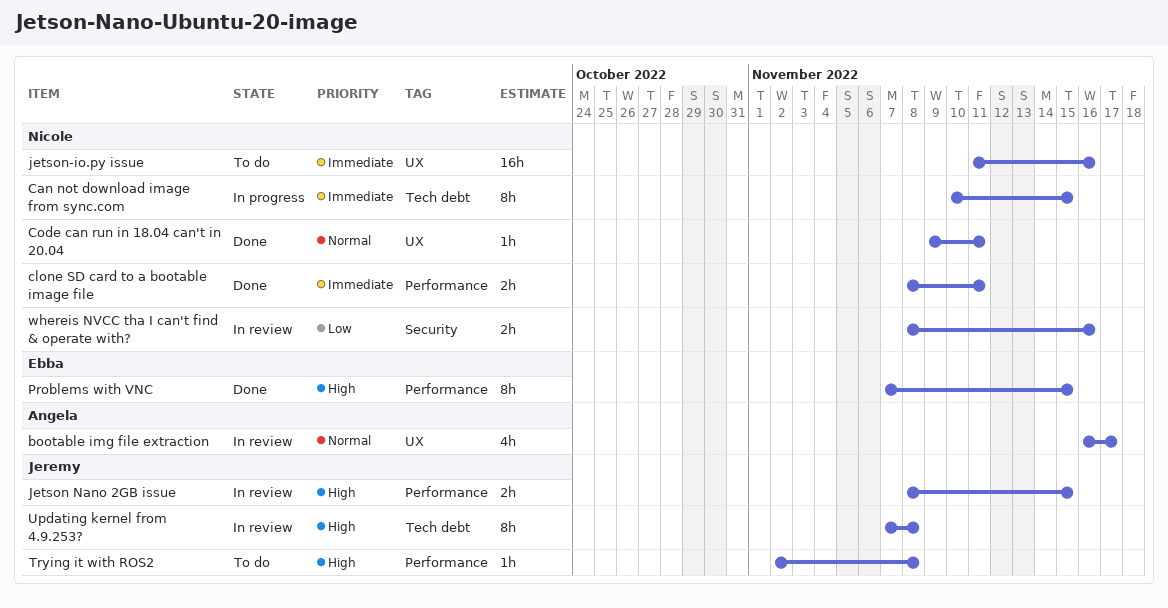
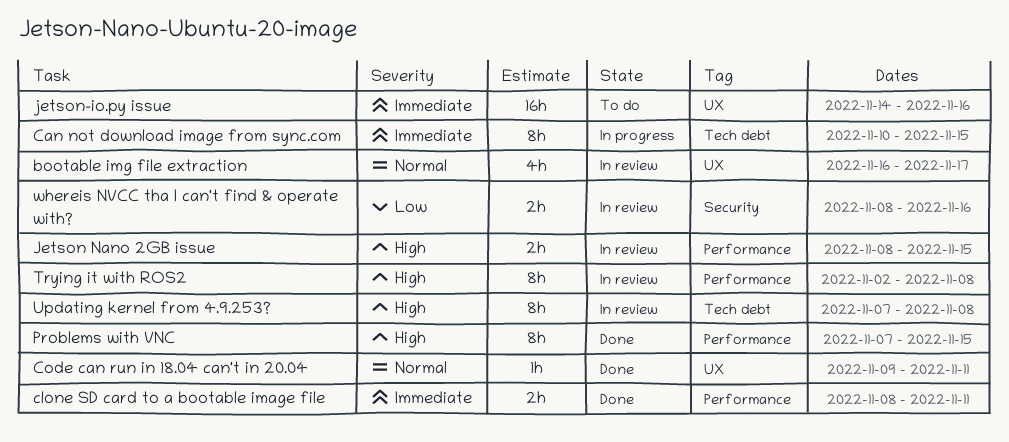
jetson-io.py issue, start: Nov 11 -> Nov 14
Trying it with ROS2, status: To do -> In review
Trying it with ROS2, estimate: 1h -> 8h

